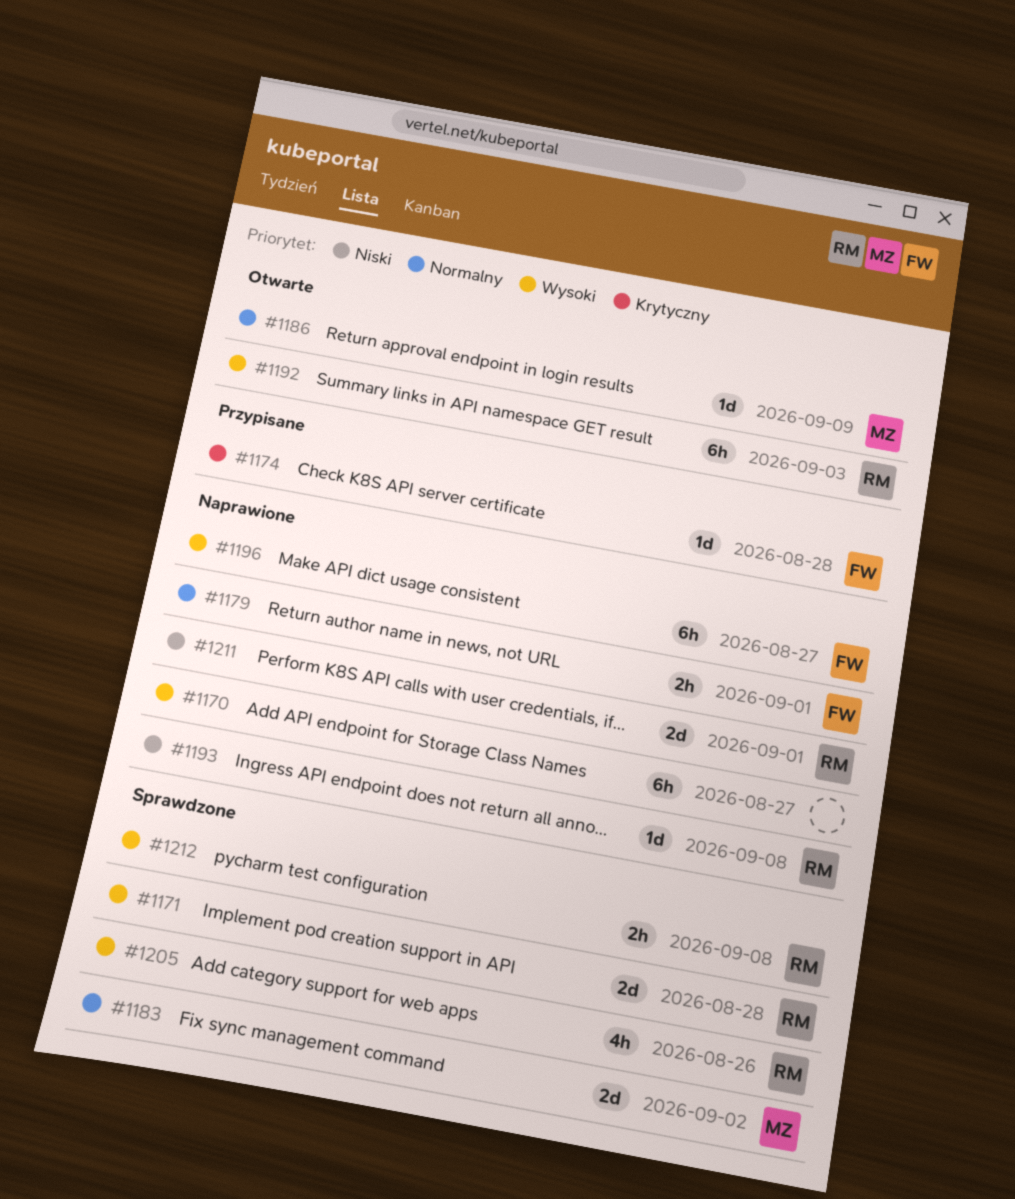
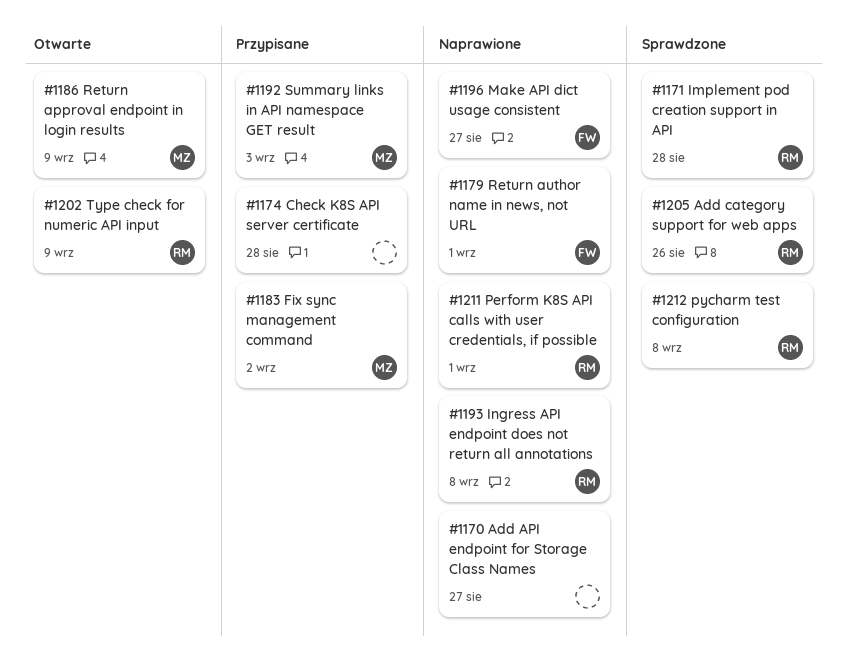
#1174, owner: FW -> none
#1183, status: Sprawdzone -> Przypisane
#1192, status: Otwarte -> Przypisane
#1192, owner: RM -> MZ
#1202: none -> present

